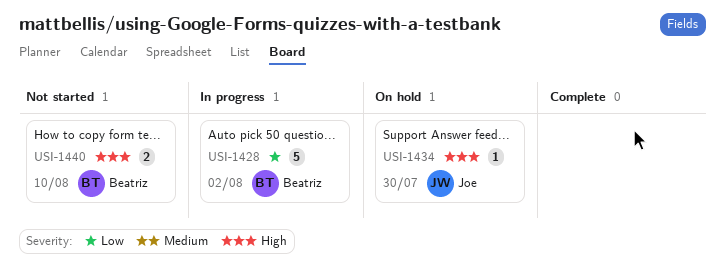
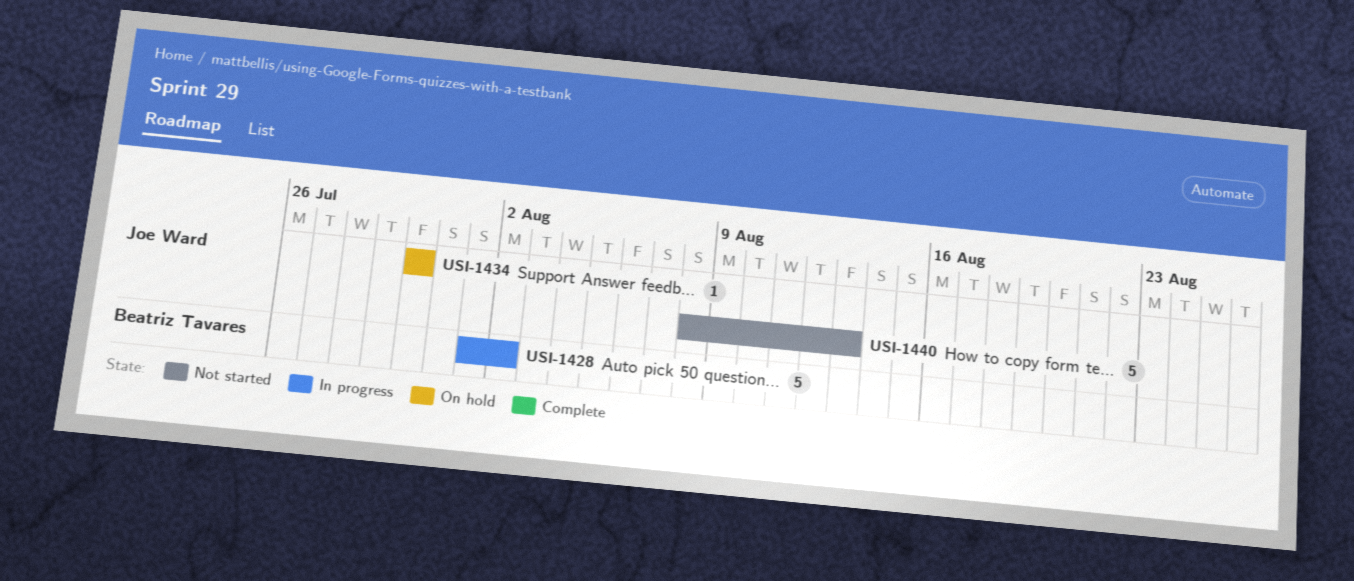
USI-1440, owner: Beatriz Tavares -> Joe Ward
USI-1440, estimate: 2 -> 5
USI-1440, due: Aug 10 -> Aug 13

